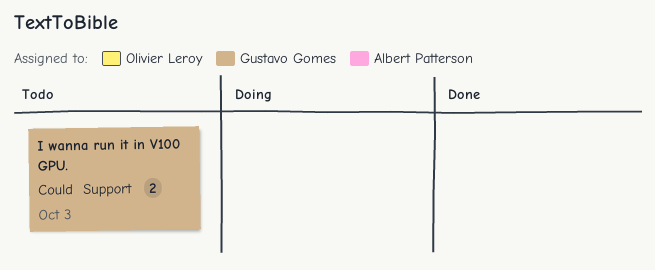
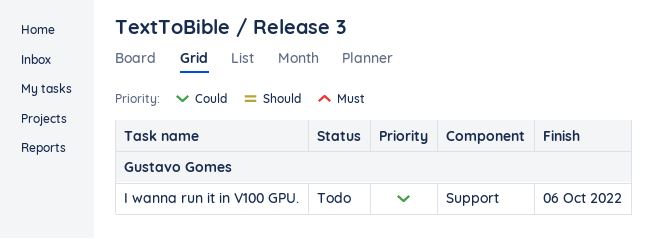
I wanna run it in V100 GPU., due: Oct 3 -> Oct 6

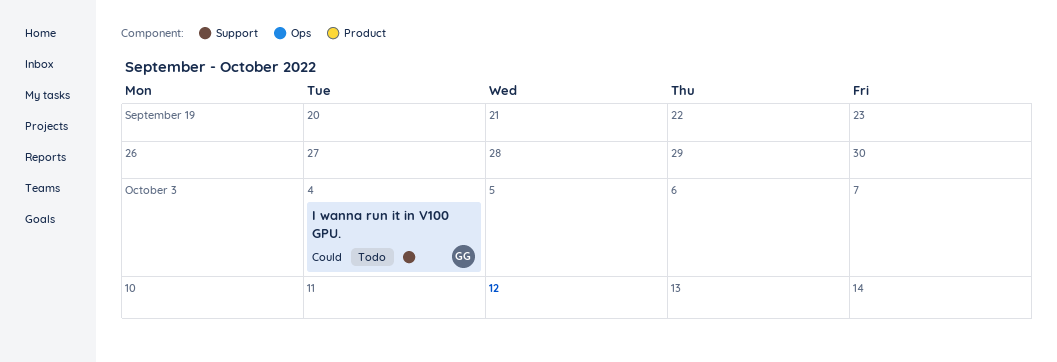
I wanna run it in V100 GPU., due: Oct 6 -> Oct 4

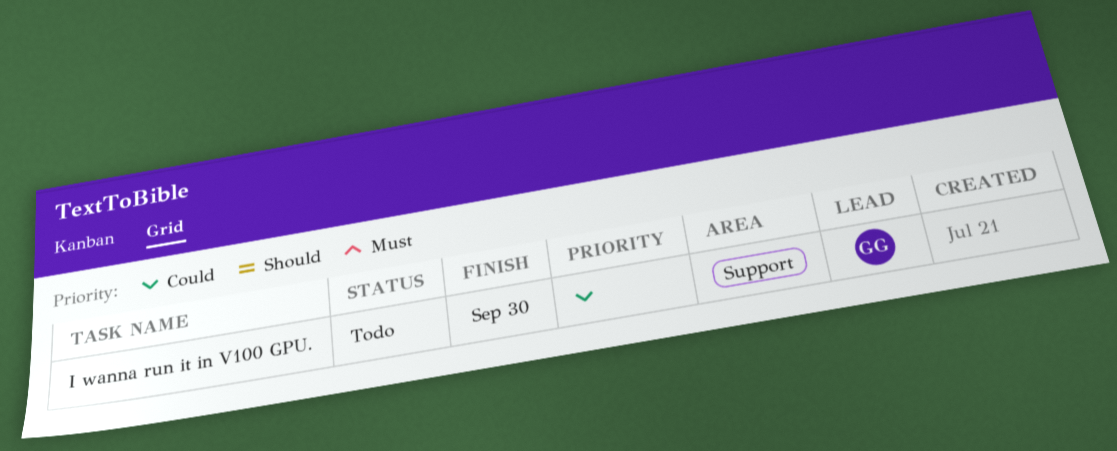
I wanna run it in V100 GPU., due: Oct 4 -> Sep 30

